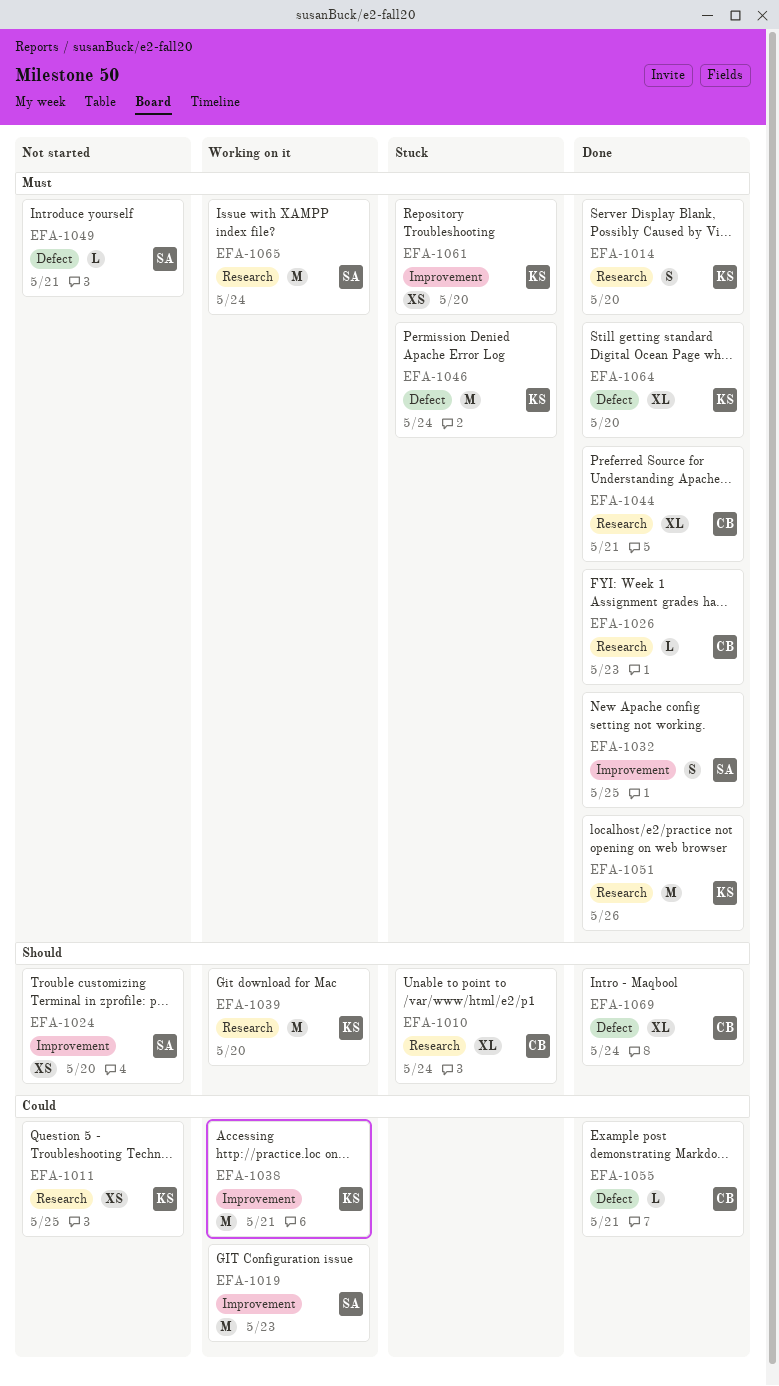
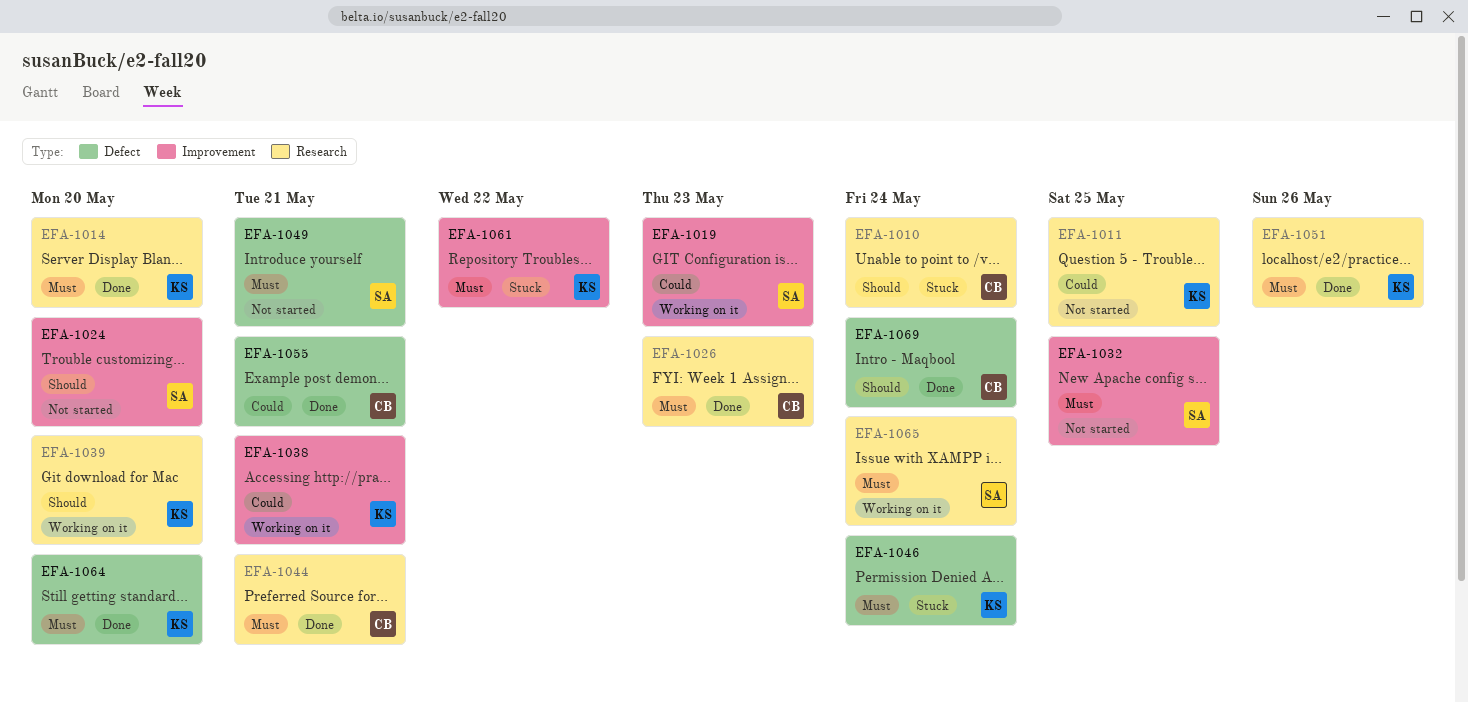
EFA-1032, status: Done -> Not started
EFA-1061, due: May 20 -> May 22

